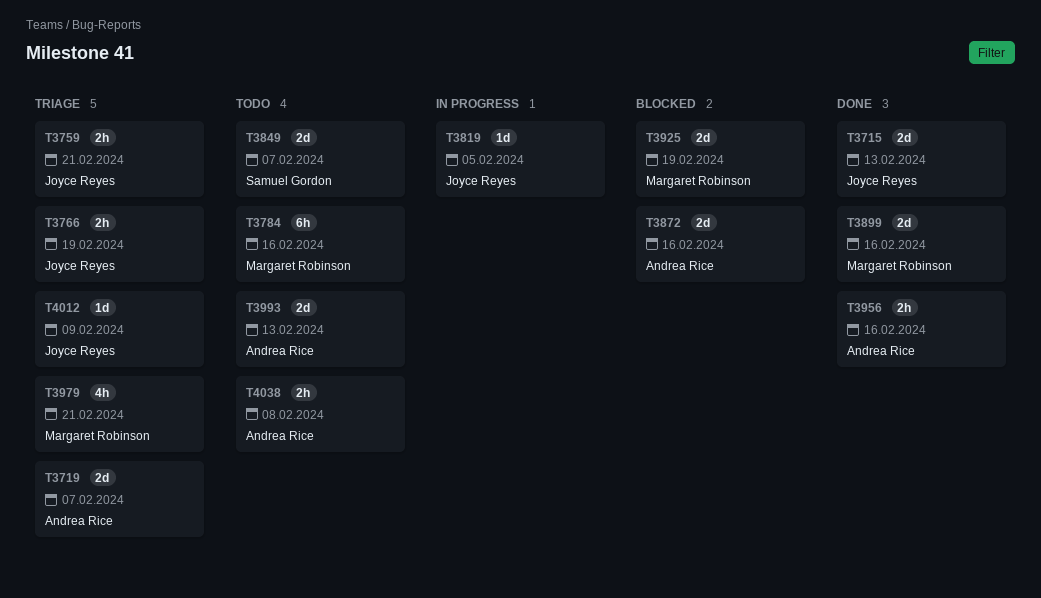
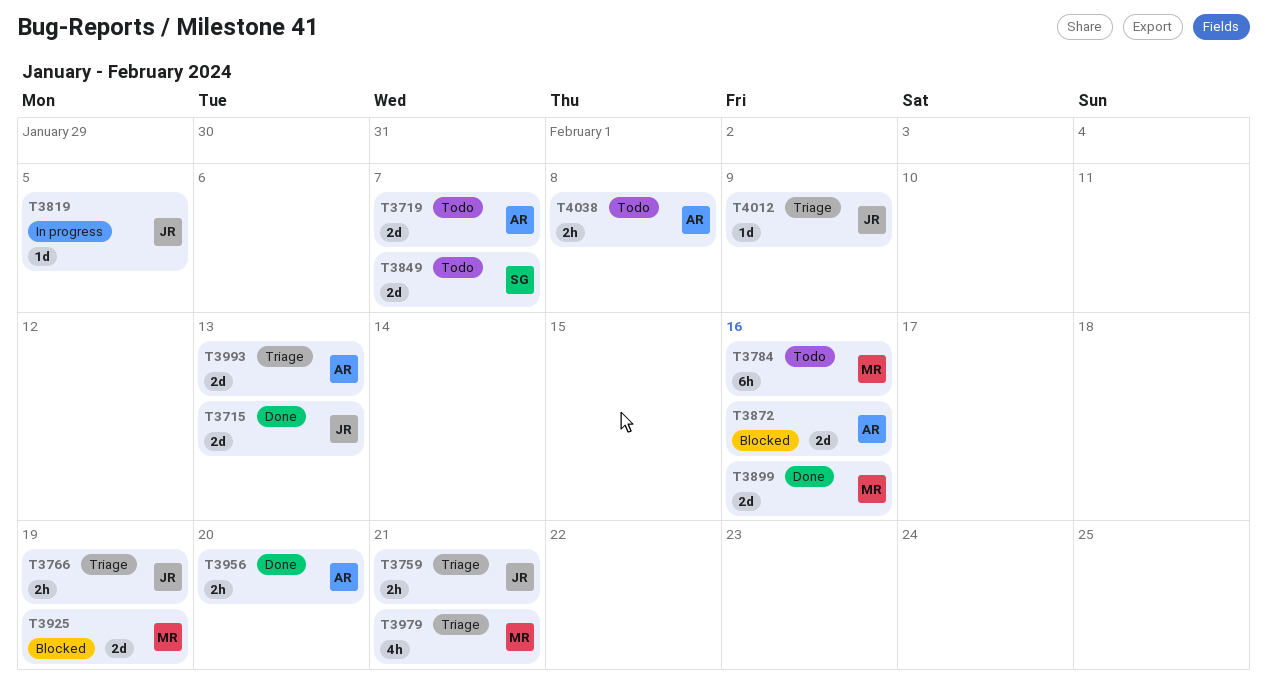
T3719, status: Triage -> Todo
T3956, due: Feb 16 -> Feb 20
T3993, status: Todo -> Triage

